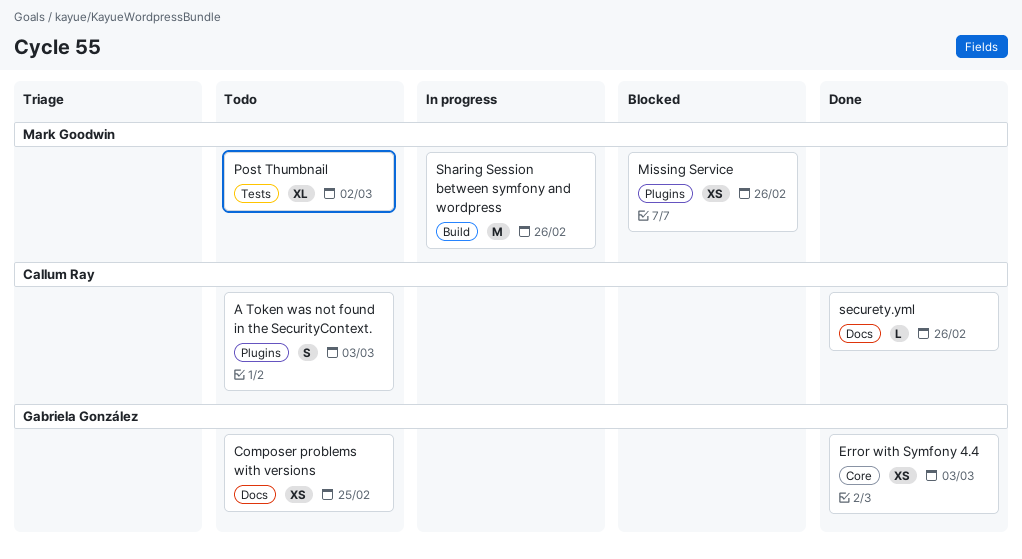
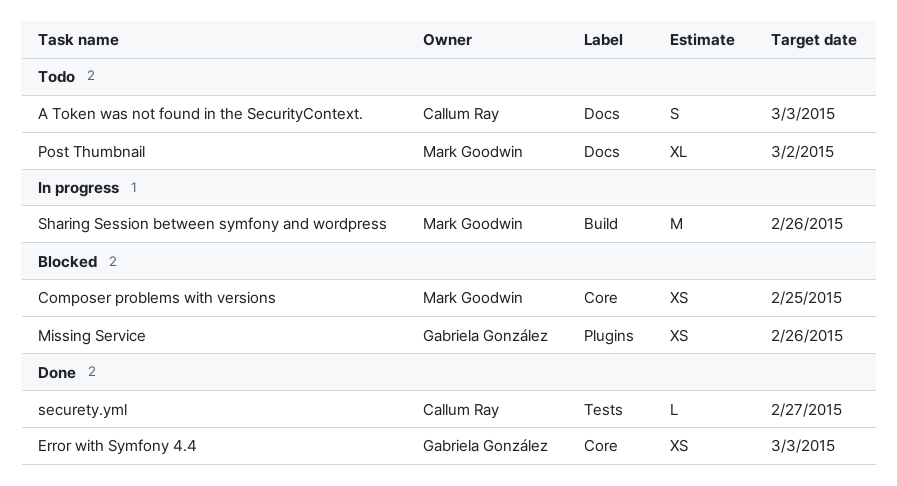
A Token was not found in the SecurityContext., label: Plugins -> Docs
Composer problems with versions, status: Todo -> Blocked
Composer problems with versions, owner: Gabriela González -> Mark Goodwin
Composer problems with versions, label: Docs -> Core
Missing Service, owner: Mark Goodwin -> Gabriela González
Post Thumbnail, label: Tests -> Docs
securety.yml, label: Docs -> Tests
securety.yml, due: Feb 26 -> Feb 27

